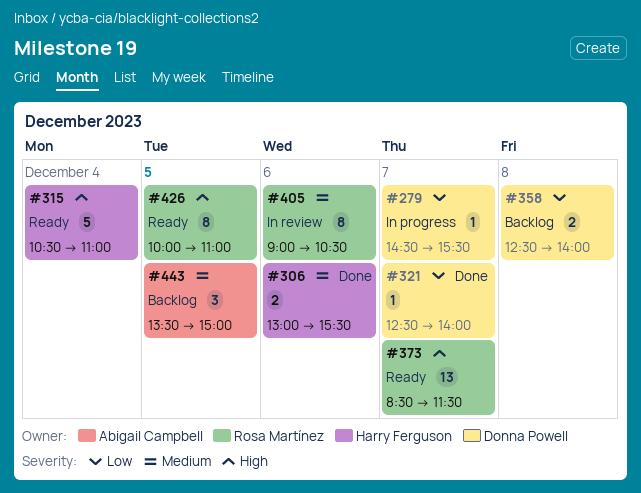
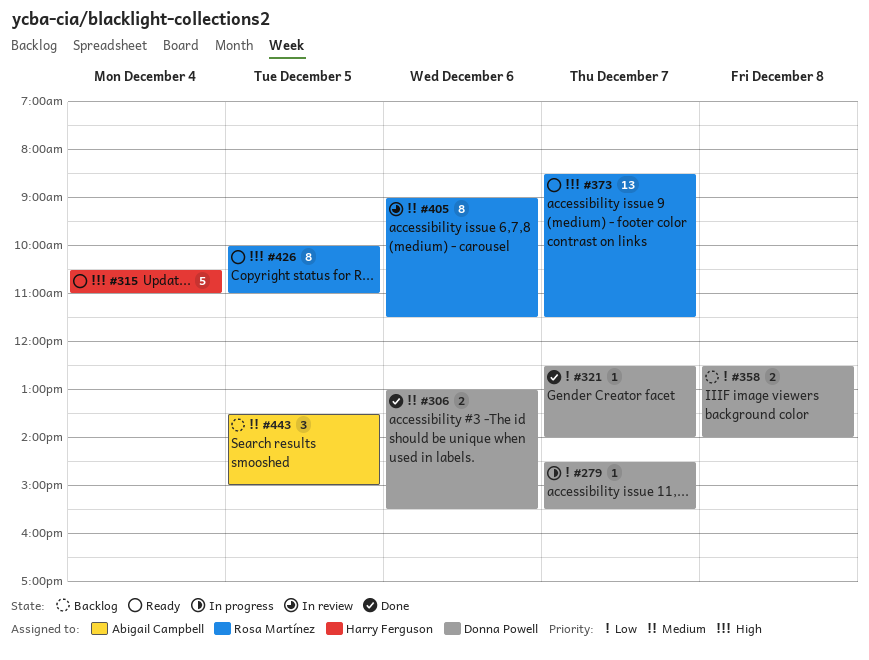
#306, owner: Harry Ferguson -> Donna Powell
#405, ends: 10:30 -> 11:30

